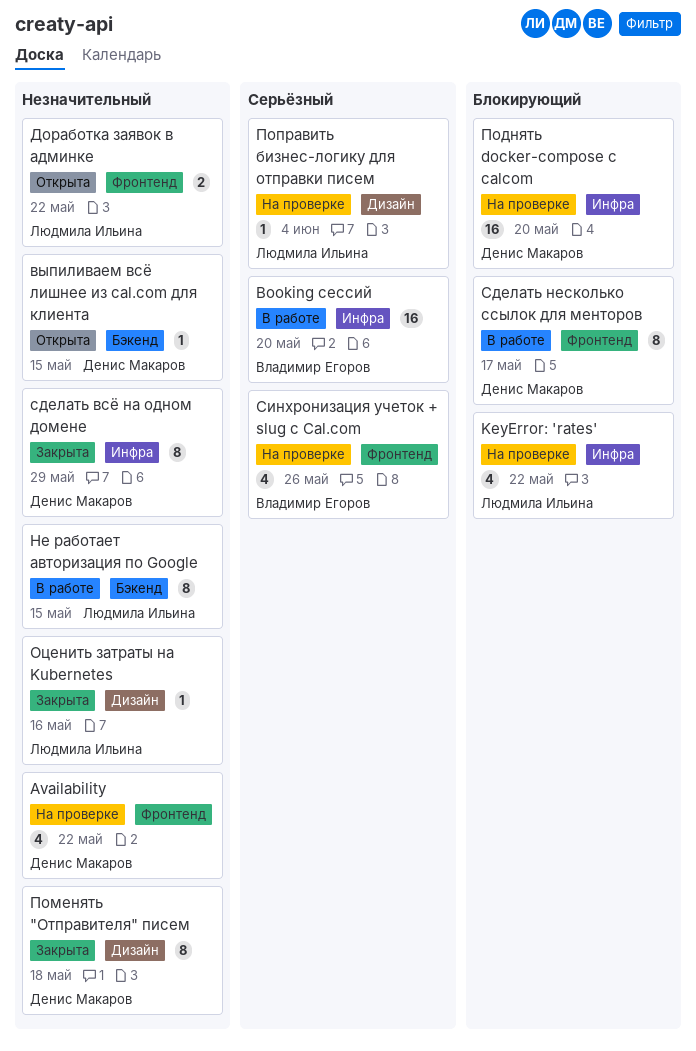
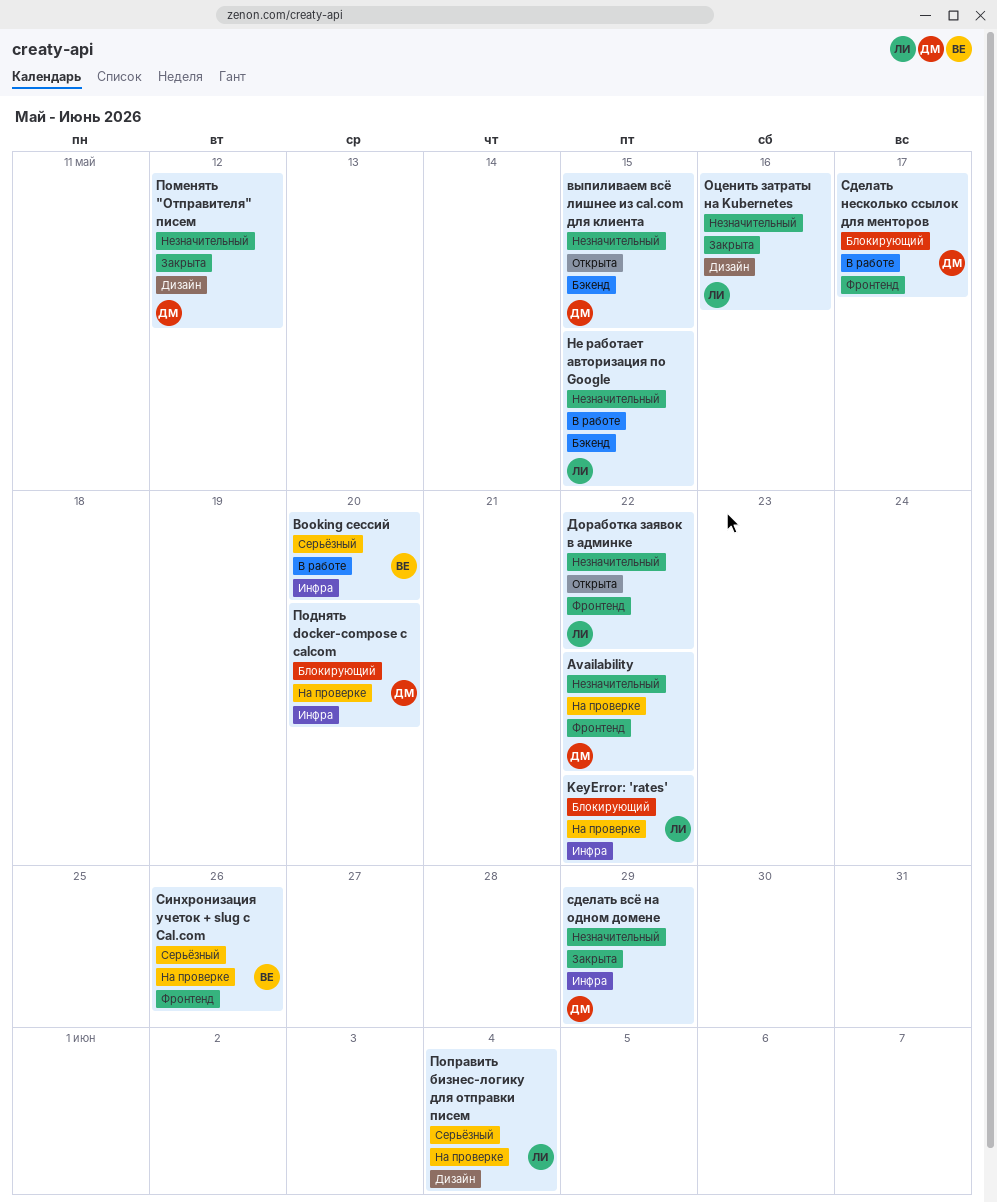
Поменять "Отправителя" писем, due: May 18 -> May 12

